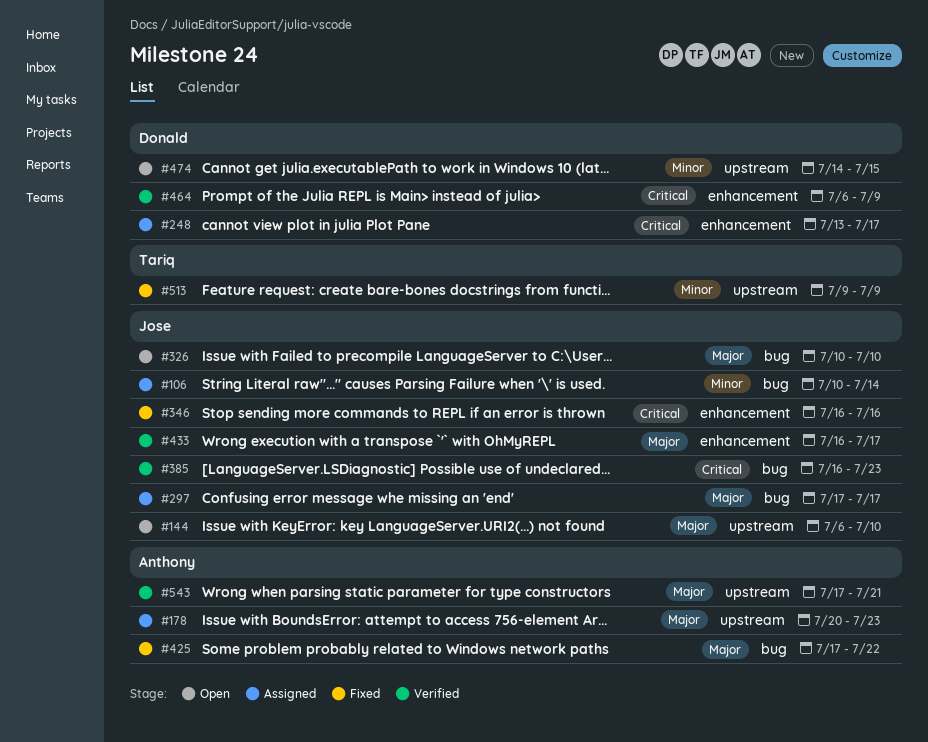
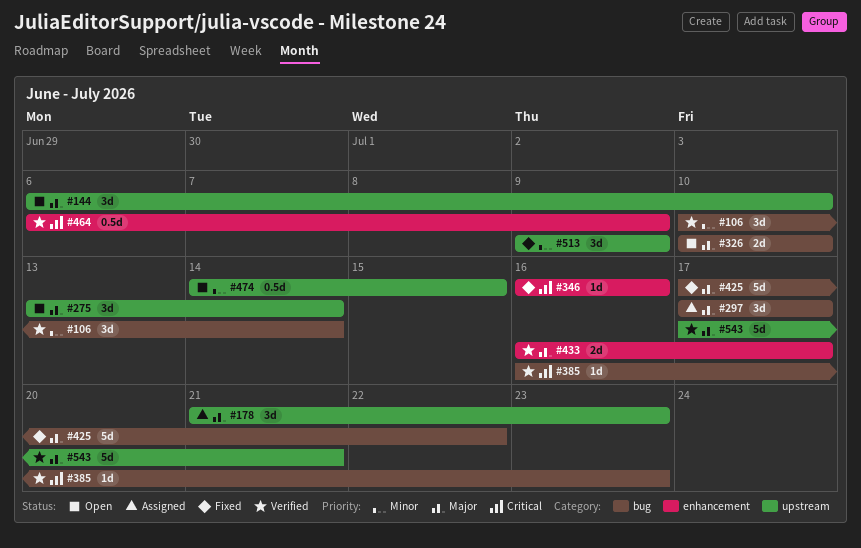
#106, status: Assigned -> Verified
#178, start: Jul 20 -> Jul 21
#248: present -> none
#275: none -> present

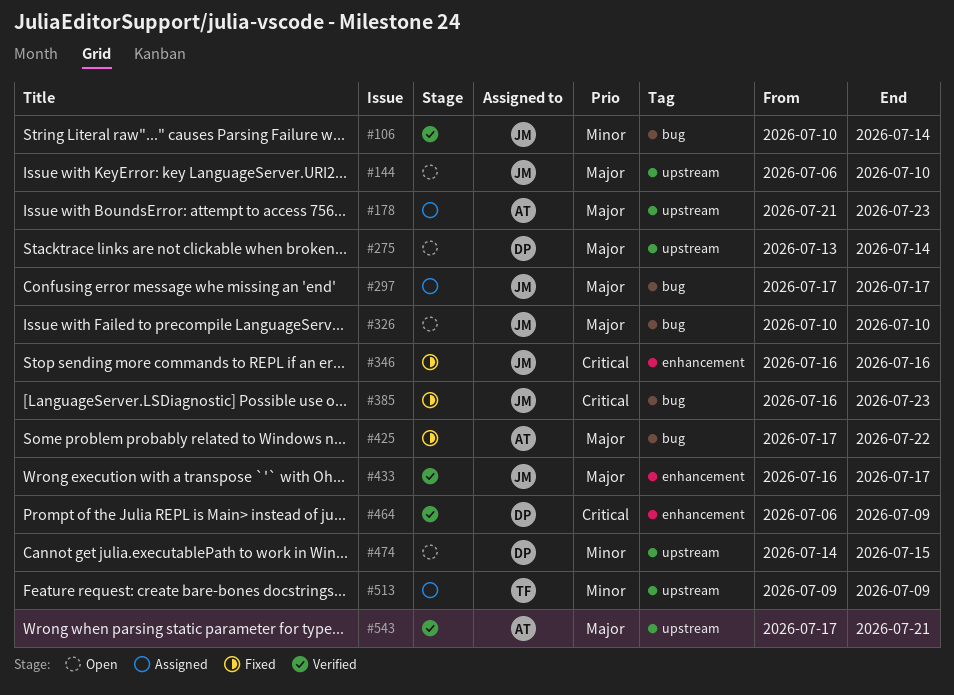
#385, status: Verified -> Fixed
#513, status: Fixed -> Assigned

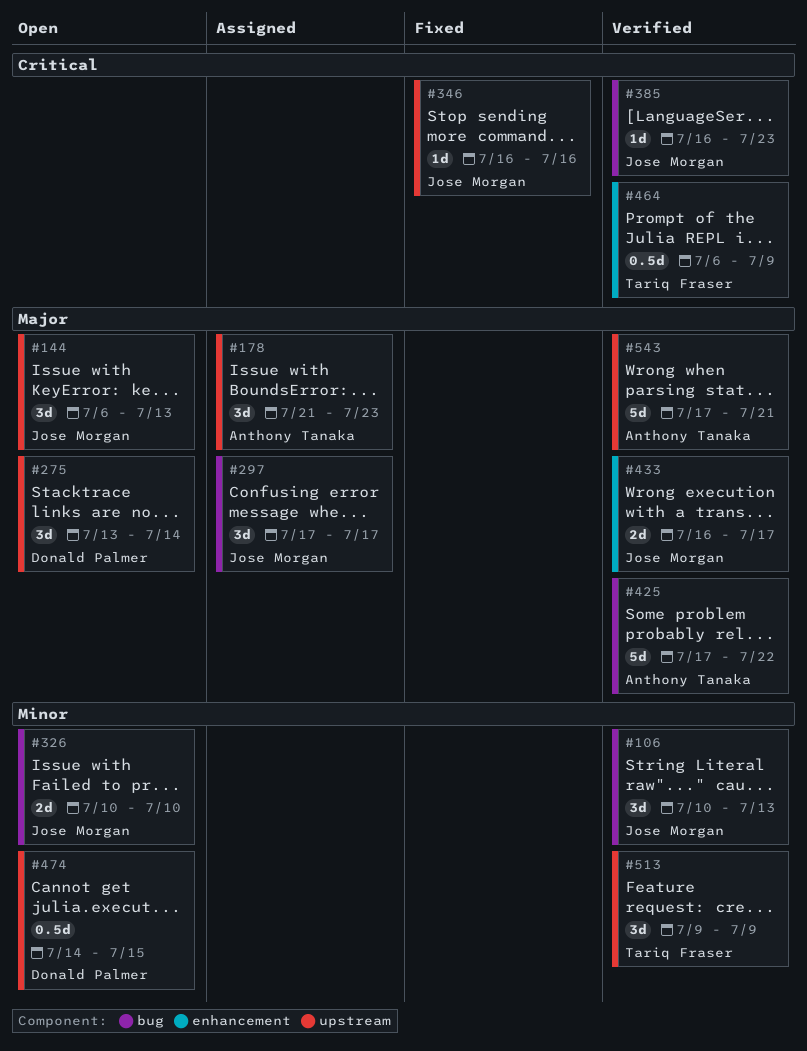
#106, due: Jul 14 -> Jul 13
#144, due: Jul 10 -> Jul 13
#326, priority: Major -> Minor
#346, label: enhancement -> upstream
#385, status: Fixed -> Verified
#425, status: Fixed -> Verified
#464, owner: Donald Palmer -> Tariq Fraser
#513, status: Assigned -> Verified

